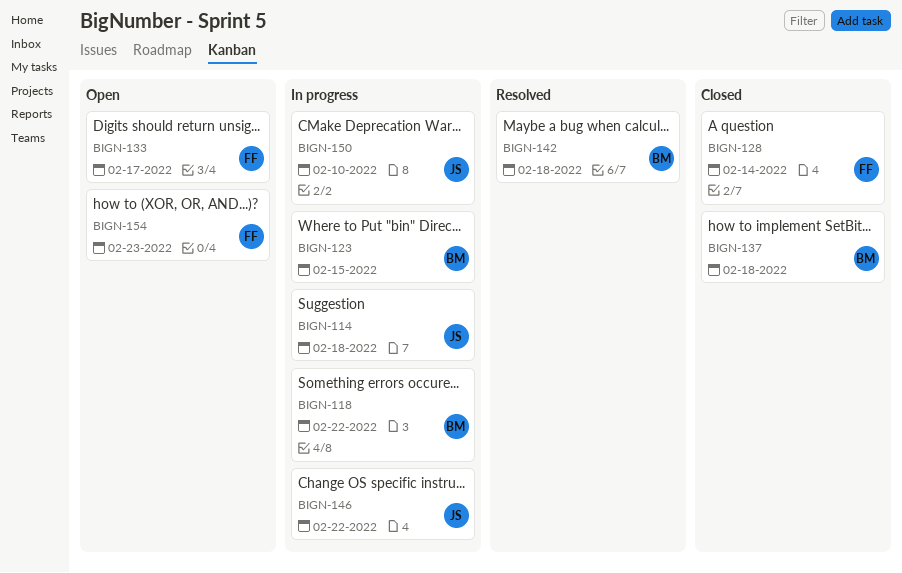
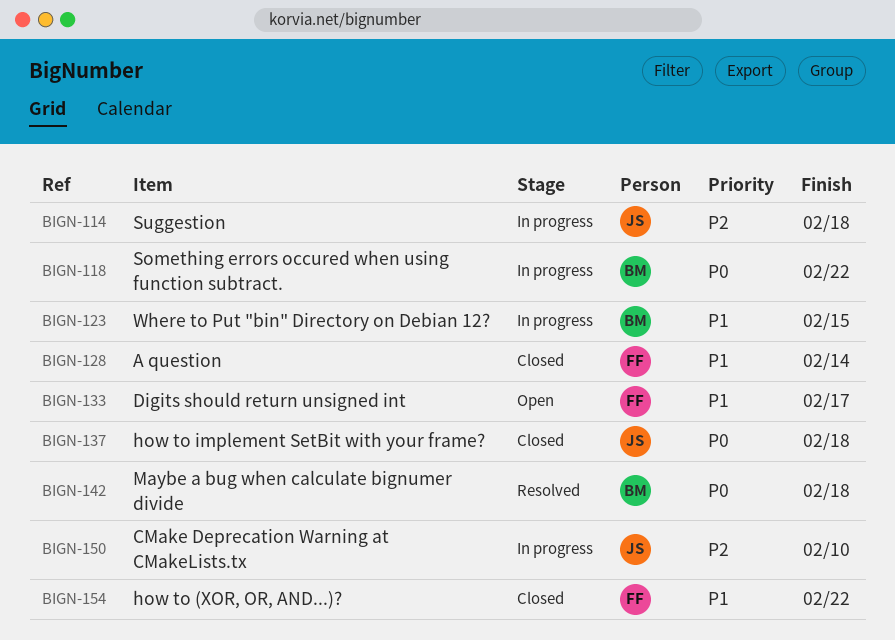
BIGN-137, owner: BM -> JS
BIGN-146: present -> none
BIGN-154, status: Open -> Closed
BIGN-154, due: Feb 23 -> Feb 22

